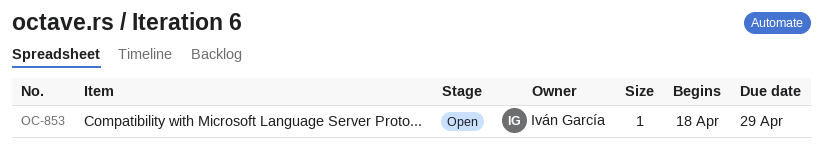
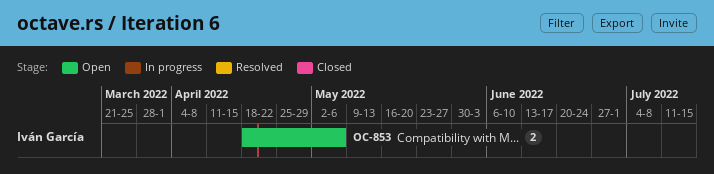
OC-853, estimate: 1 -> 2
OC-853, due: Apr 29 -> May 6

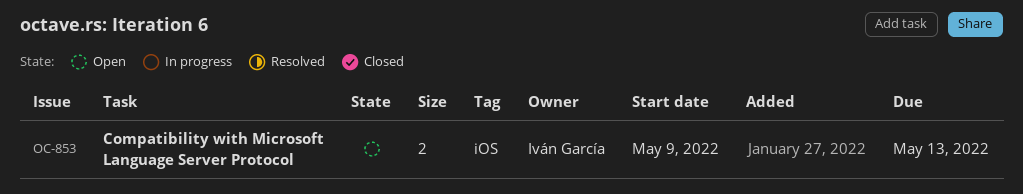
OC-853, start: Apr 18 -> May 9
OC-853, due: May 6 -> May 13

